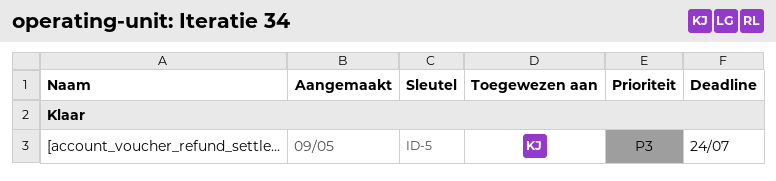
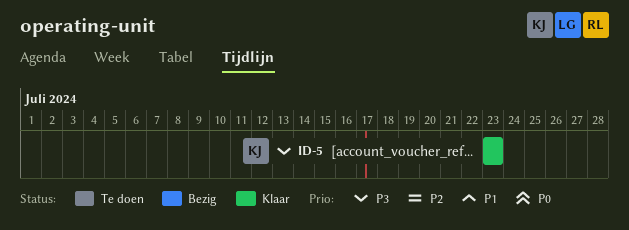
ID-5, due: Jul 24 -> Jul 23

